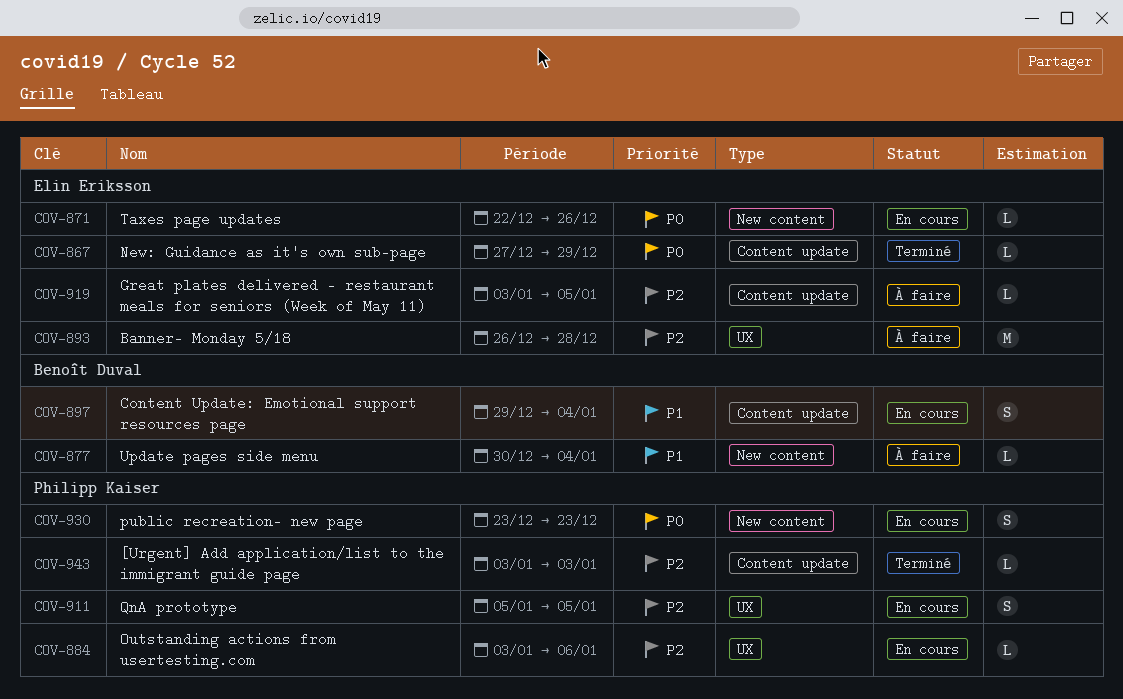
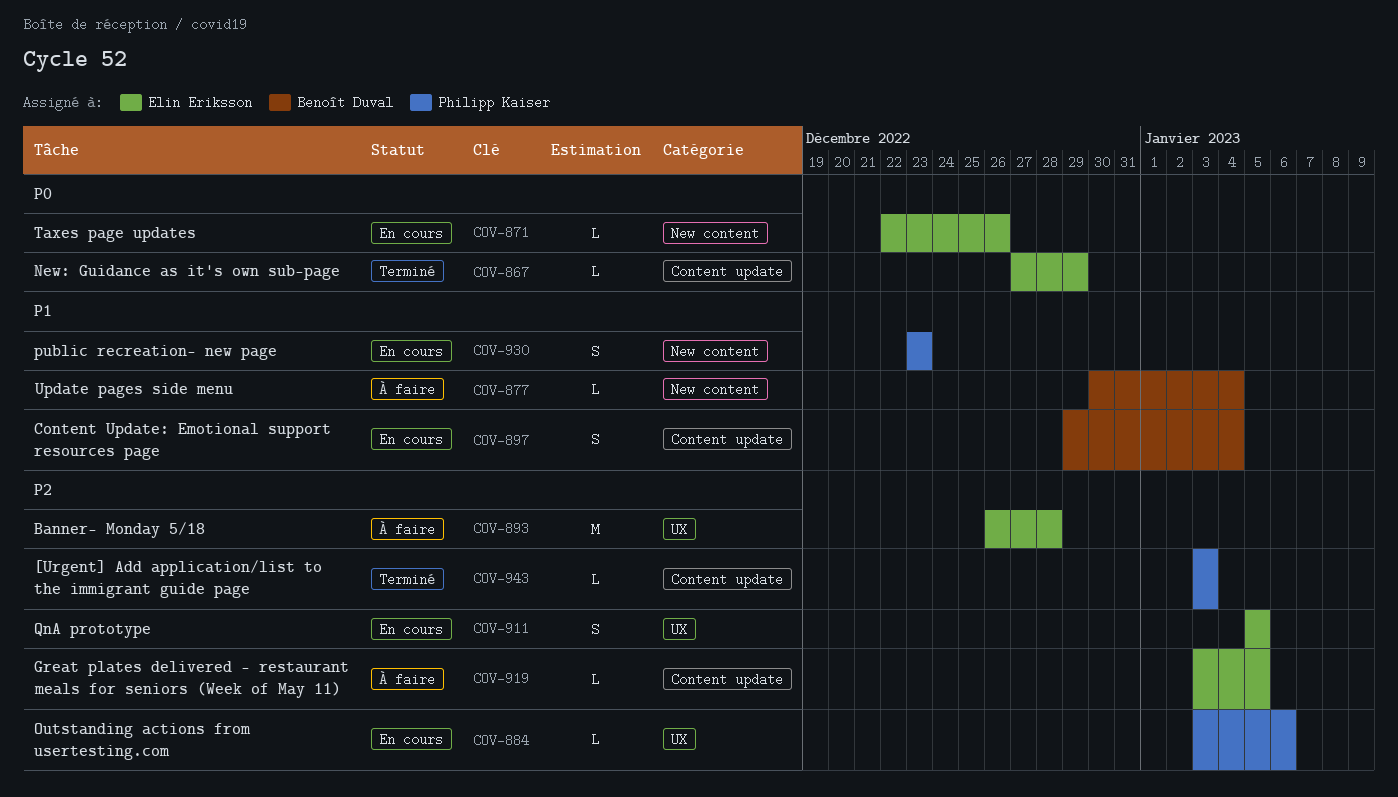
COV-911, owner: Philipp Kaiser -> Elin Eriksson
COV-930, priority: P0 -> P1

